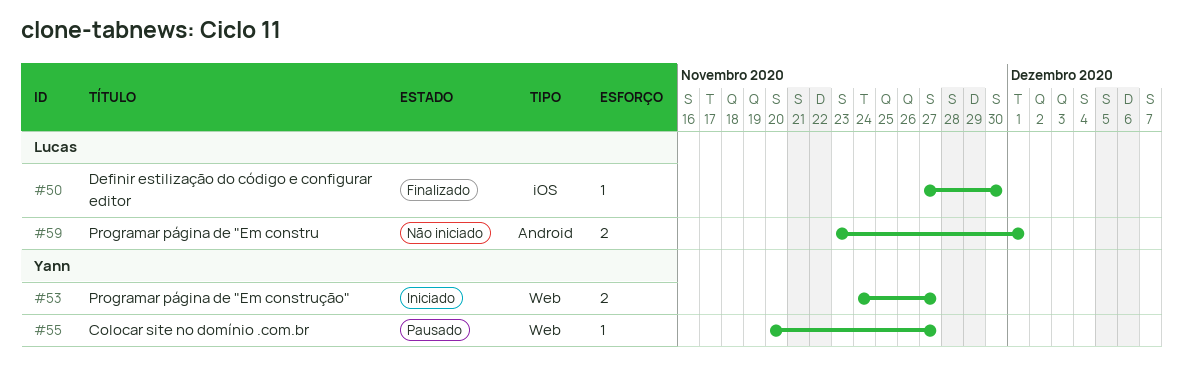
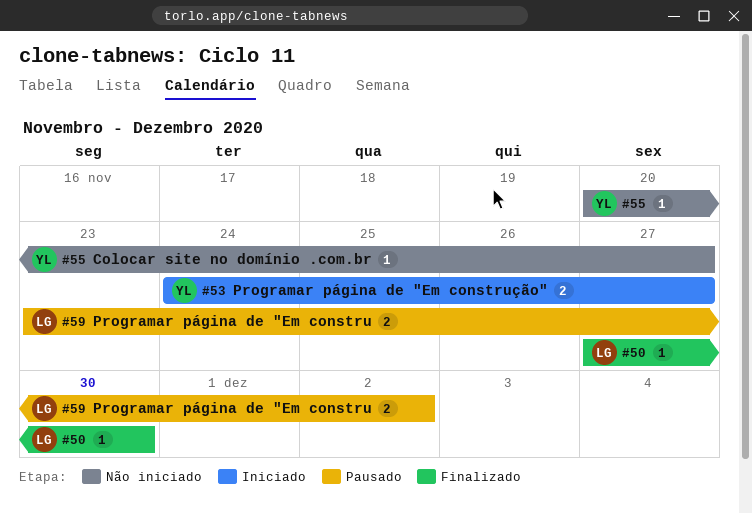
#55, status: Pausado -> Não iniciado
#59, status: Não iniciado -> Pausado
#59, due: Dec 1 -> Dec 2

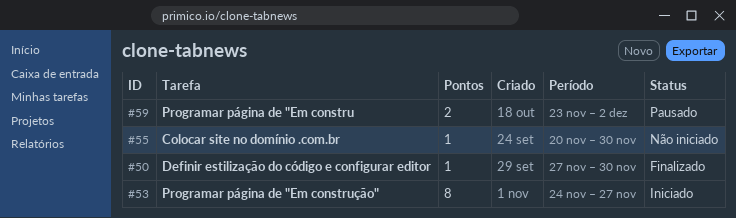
#53, estimate: 2 -> 8
#55, due: Nov 27 -> Nov 30

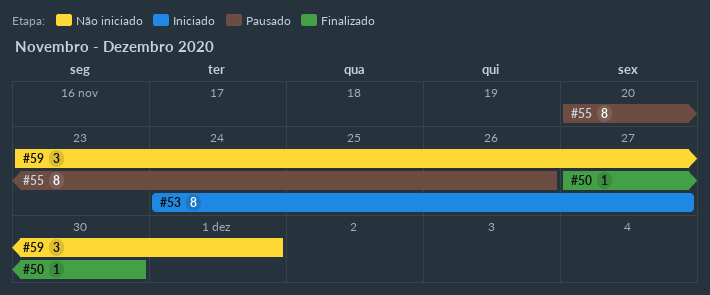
#55, status: Não iniciado -> Pausado
#55, estimate: 1 -> 8
#55, due: Nov 30 -> Nov 26
#59, status: Pausado -> Não iniciado
#59, estimate: 2 -> 3
#59, due: Dec 2 -> Dec 1

